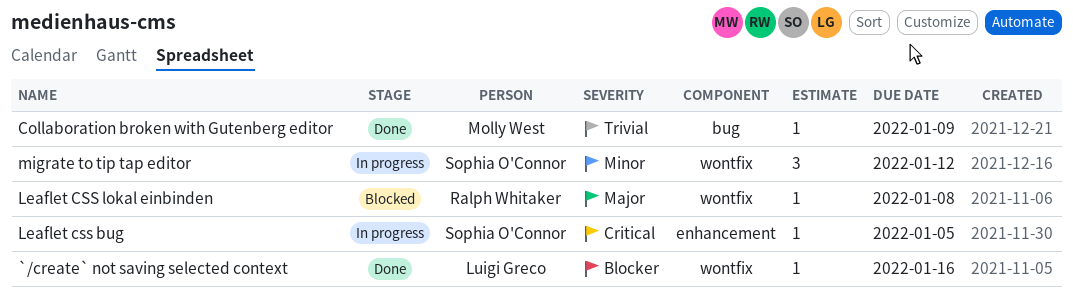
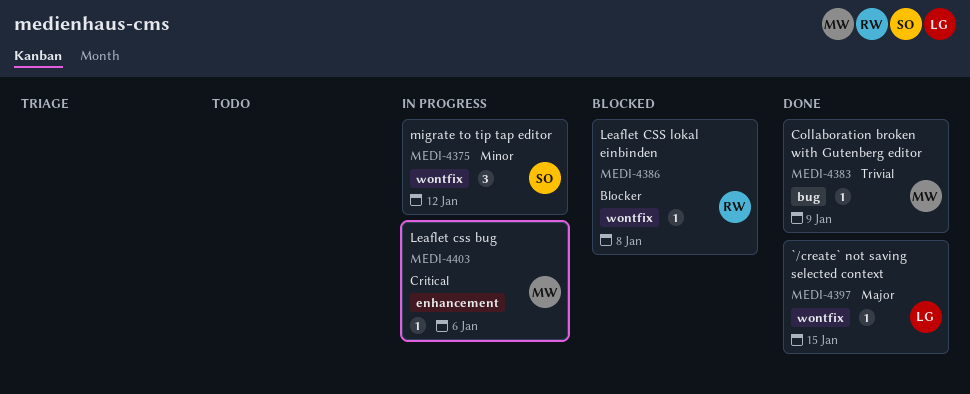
`/create` not saving selected context, priority: Blocker -> Major
`/create` not saving selected context, due: Jan 16 -> Jan 15
Leaflet css bug, owner: Sophia O'Connor -> Molly West
Leaflet css bug, due: Jan 5 -> Jan 6
Leaflet CSS lokal einbinden, priority: Major -> Blocker

